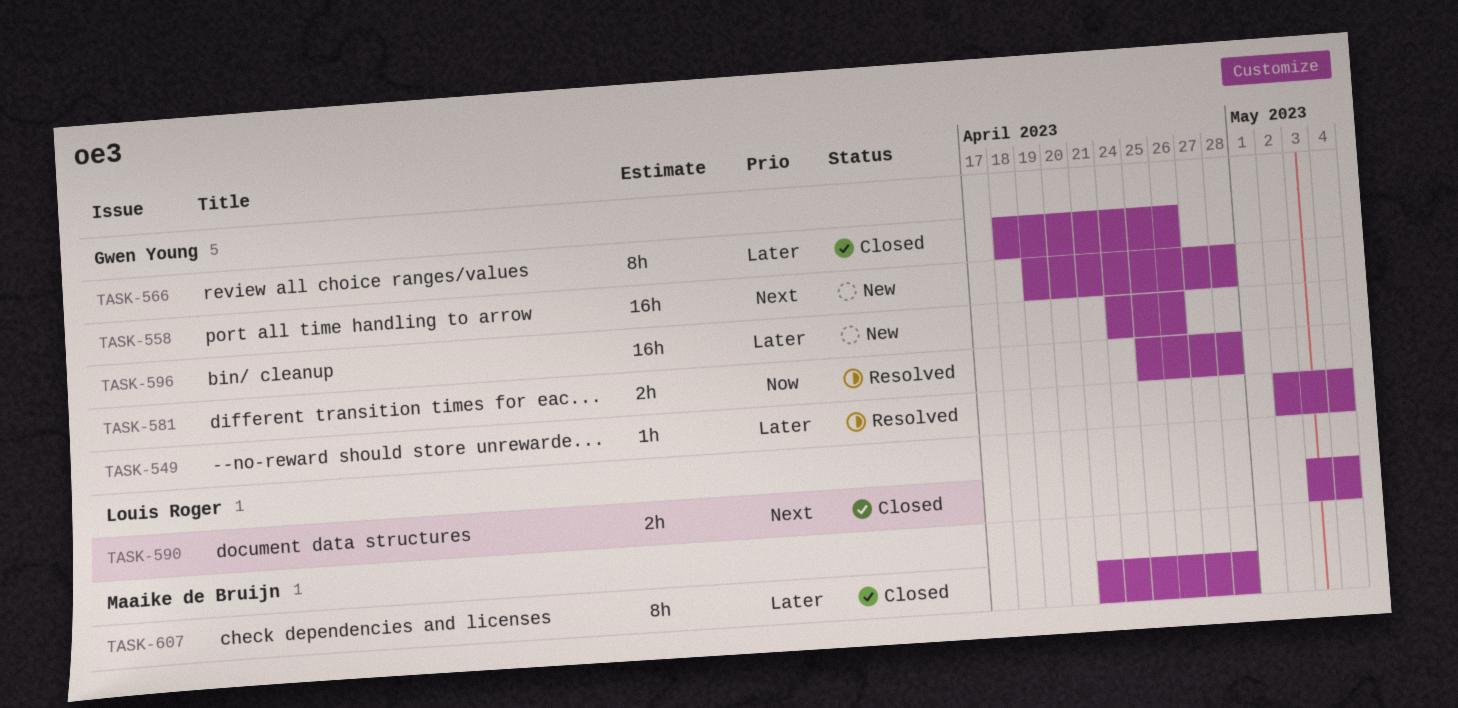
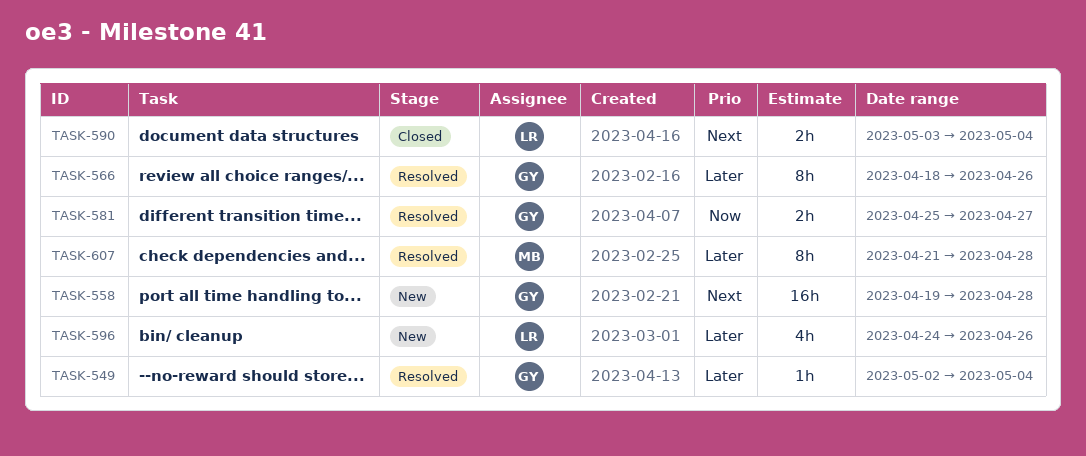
TASK-566, status: Closed -> Resolved
TASK-581, due: Apr 28 -> Apr 27
TASK-596, owner: Gwen Young -> Louis Roger
TASK-596, estimate: 16h -> 4h
TASK-607, status: Closed -> Resolved

